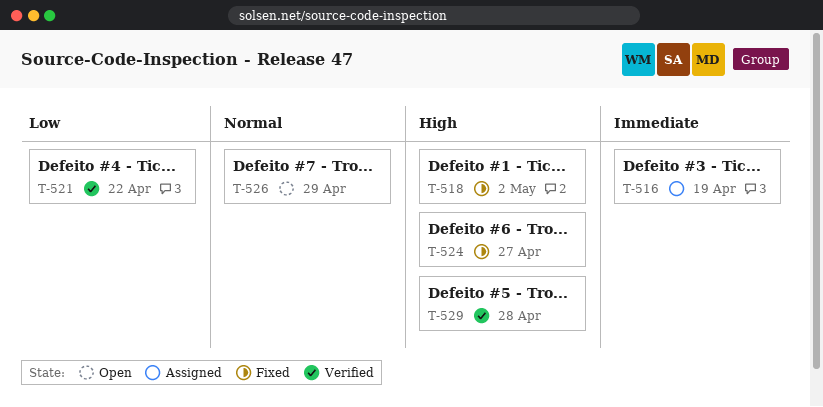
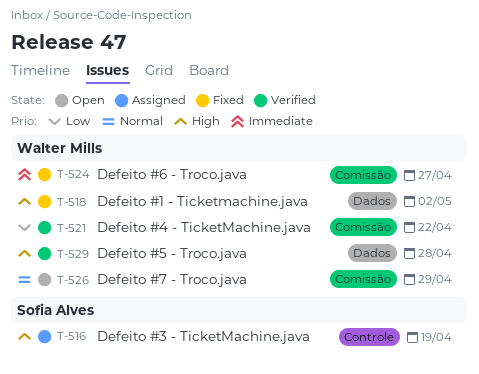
T-516, priority: Immediate -> High
T-524, priority: High -> Immediate

